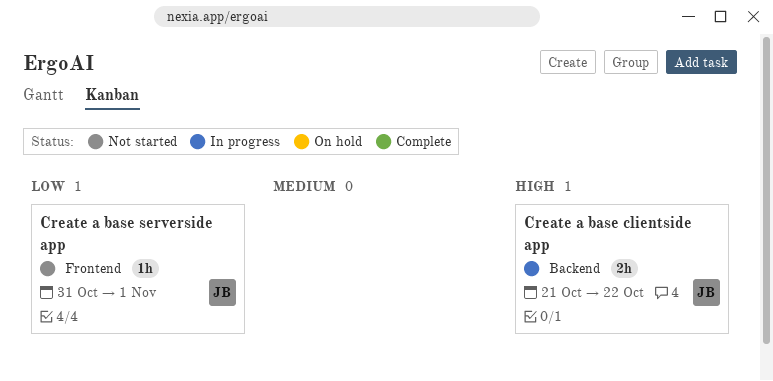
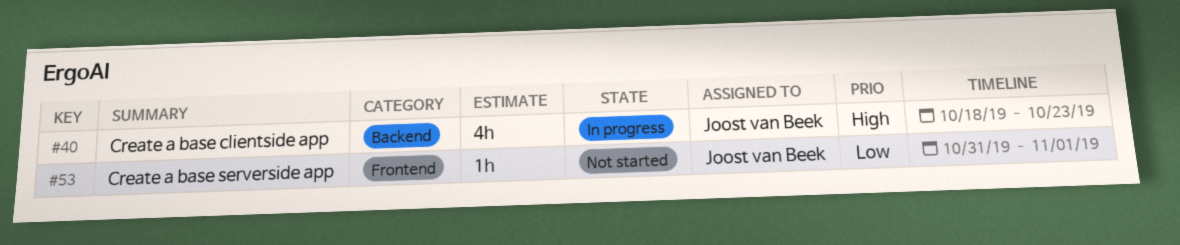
Create a base clientside app, estimate: 2h -> 4h
Create a base clientside app, start: Oct 21 -> Oct 18
Create a base clientside app, due: Oct 22 -> Oct 23

